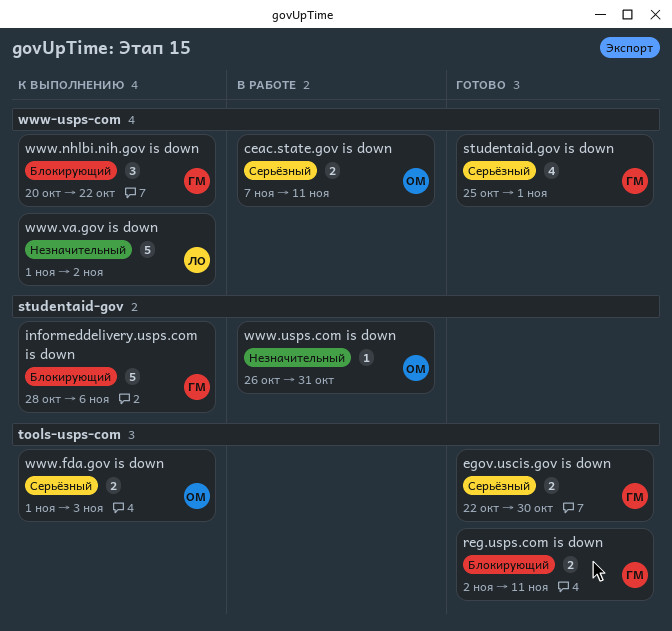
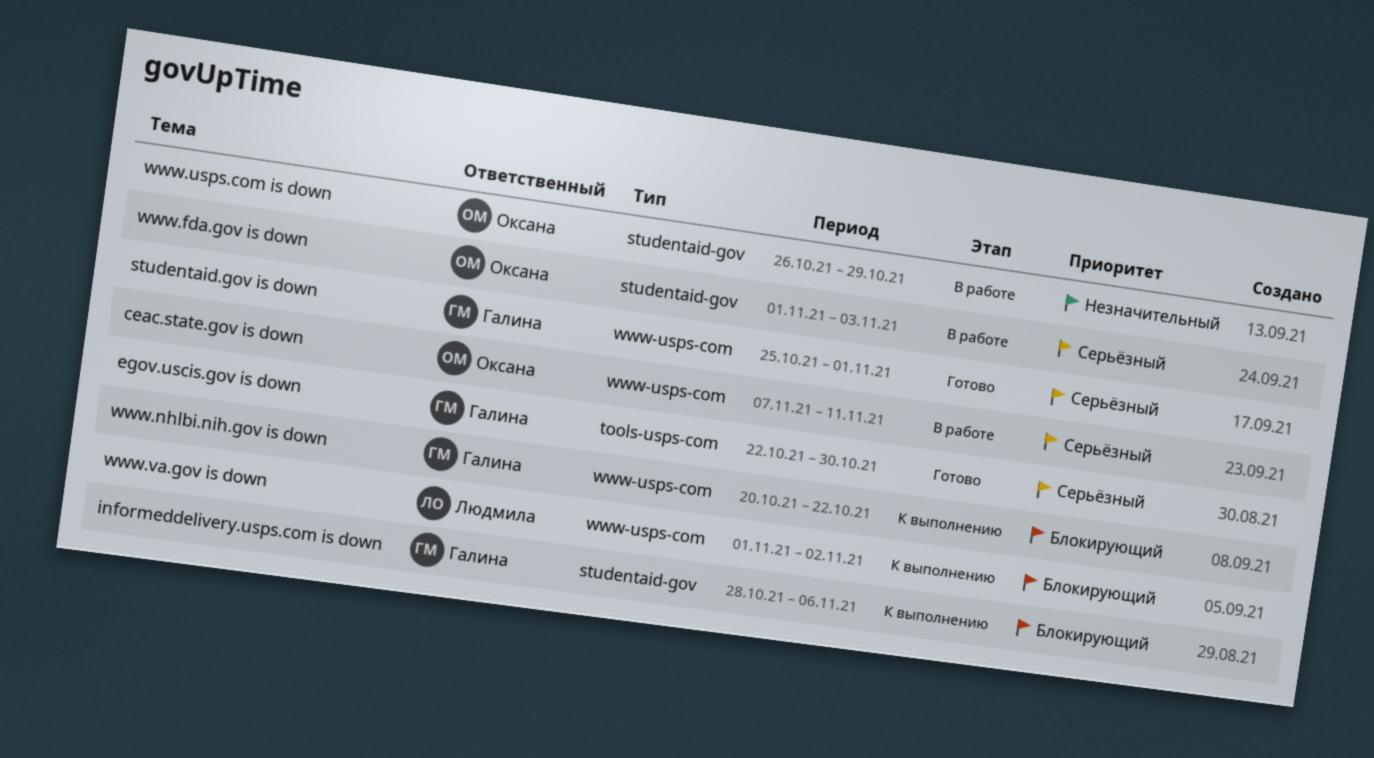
reg.usps.com is down: present -> none
www.fda.gov is down, status: К выполнению -> В работе
www.fda.gov is down, label: tools-usps-com -> studentaid-gov
www.usps.com is down, due: Oct 31 -> Oct 29
www.va.gov is down, priority: Незначительный -> Блокирующий

